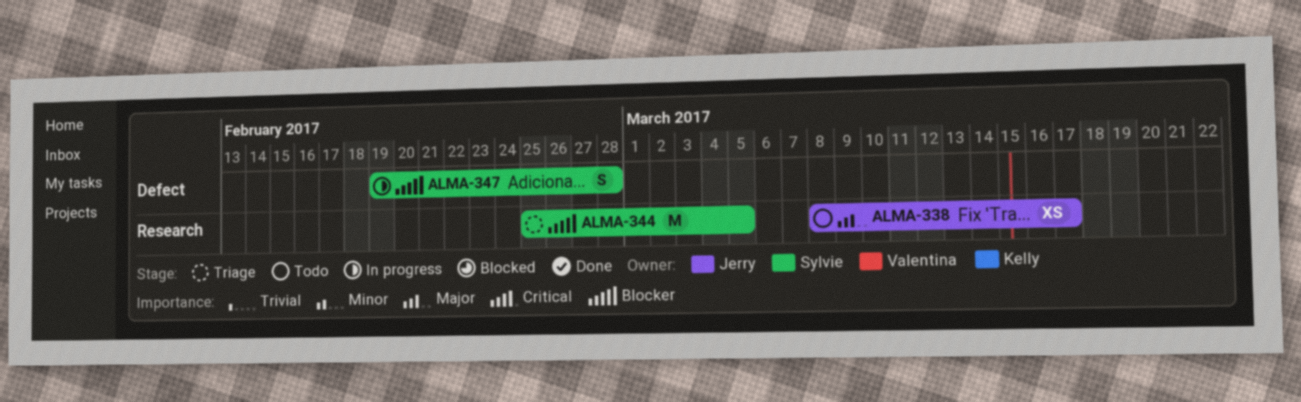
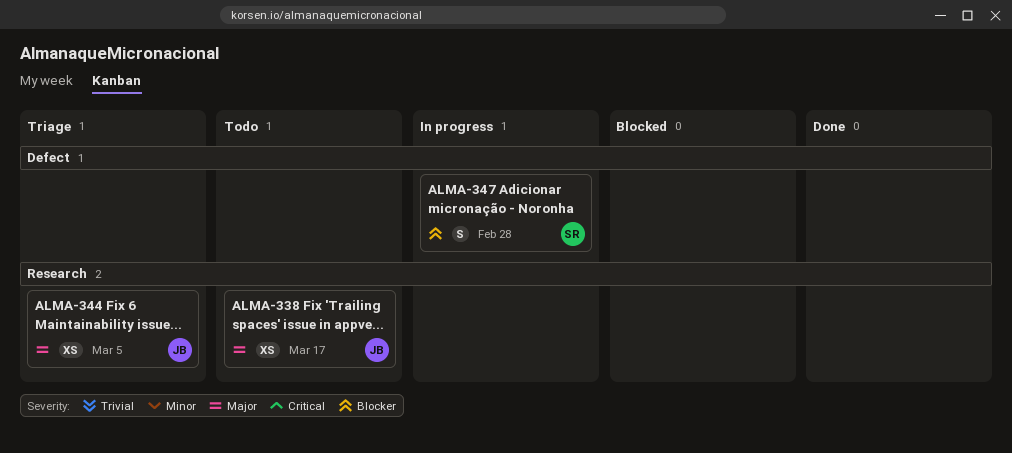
ALMA-344, owner: Sylvie -> Jerry
ALMA-344, priority: Blocker -> Major
ALMA-344, estimate: M -> XS

